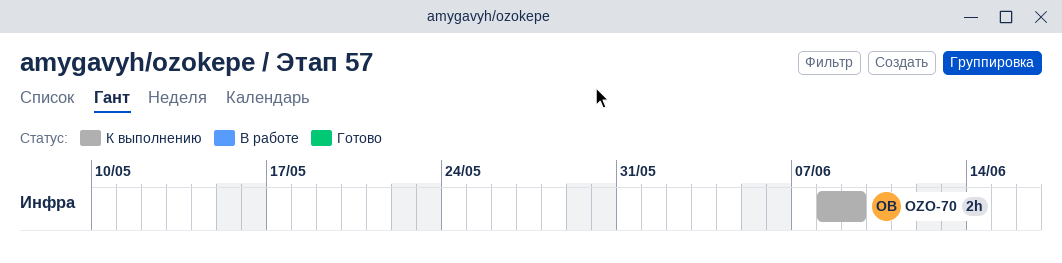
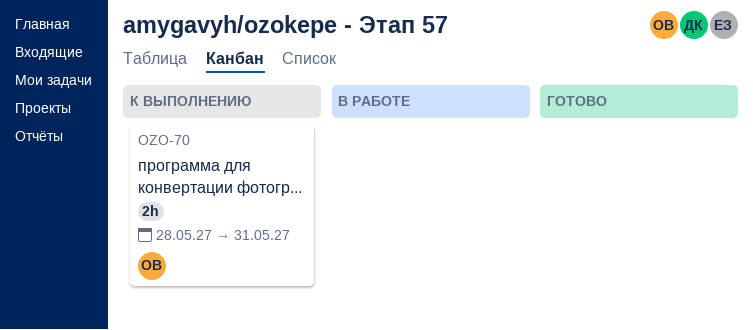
OZO-70, start: Jun 8 -> May 28
OZO-70, due: Jun 9 -> May 31

